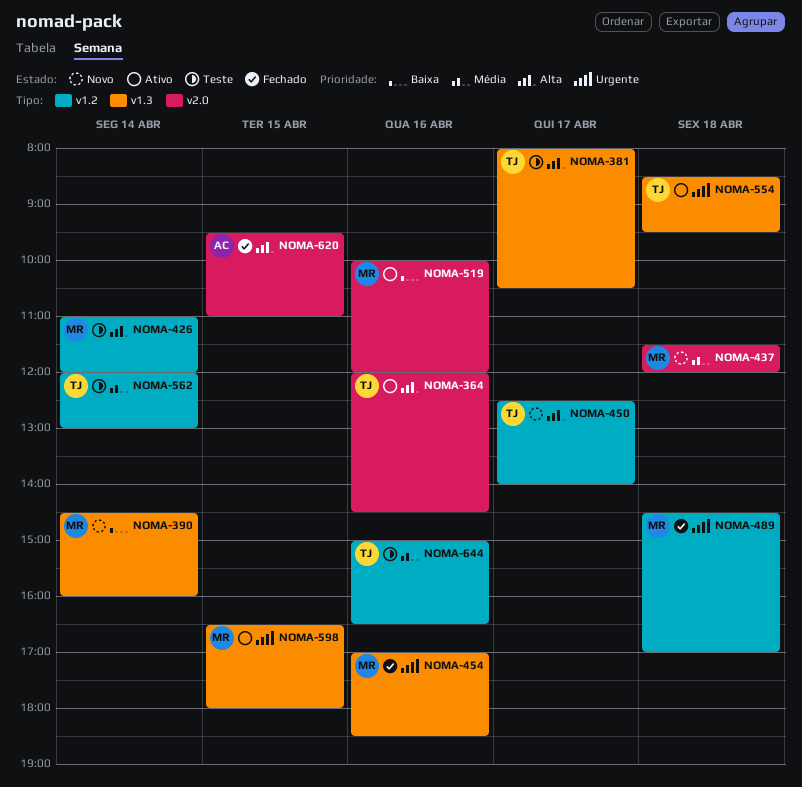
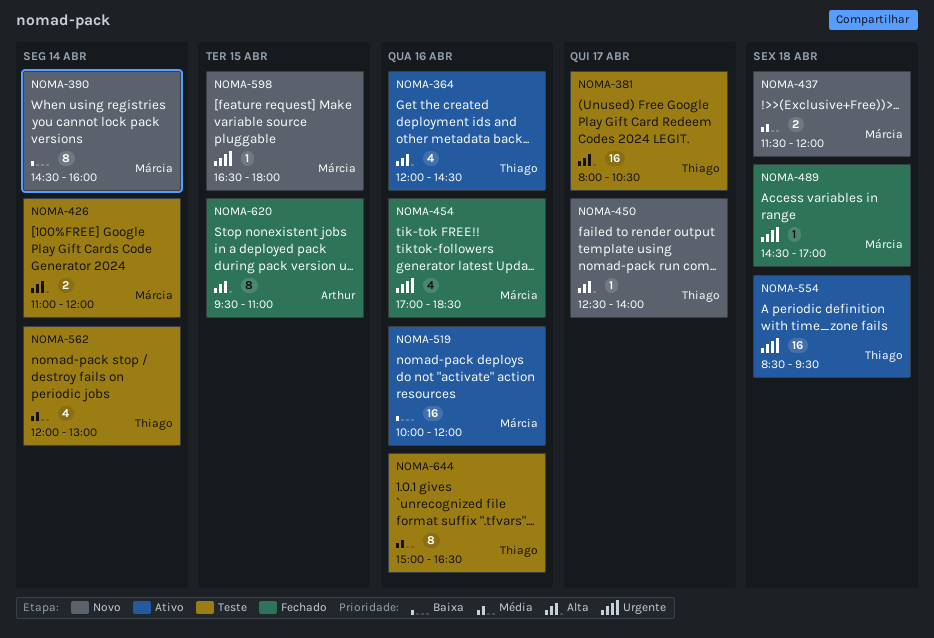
NOMA-598, status: Ativo -> Novo

